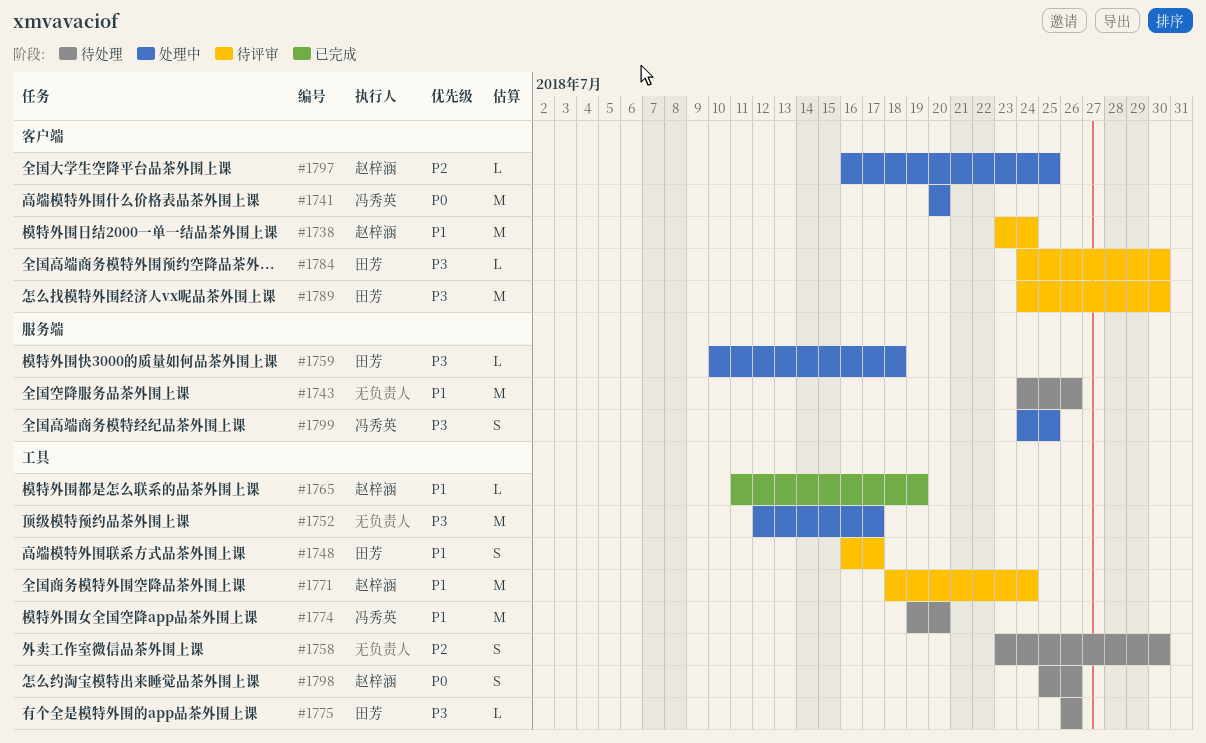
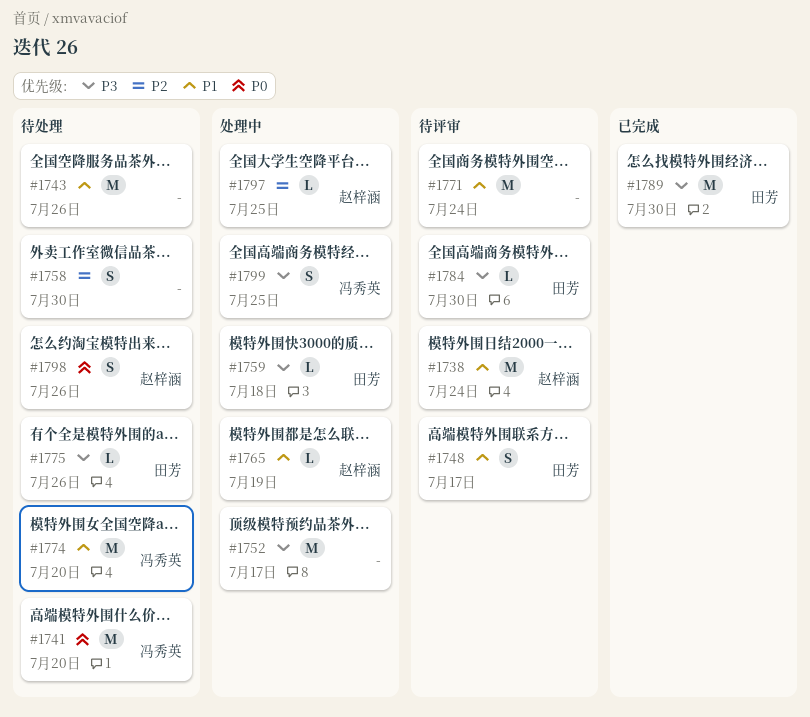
#1741, status: 处理中 -> 待处理
#1765, status: 已完成 -> 处理中
#1771, owner: 赵梓涵 -> none
#1789, status: 待评审 -> 已完成

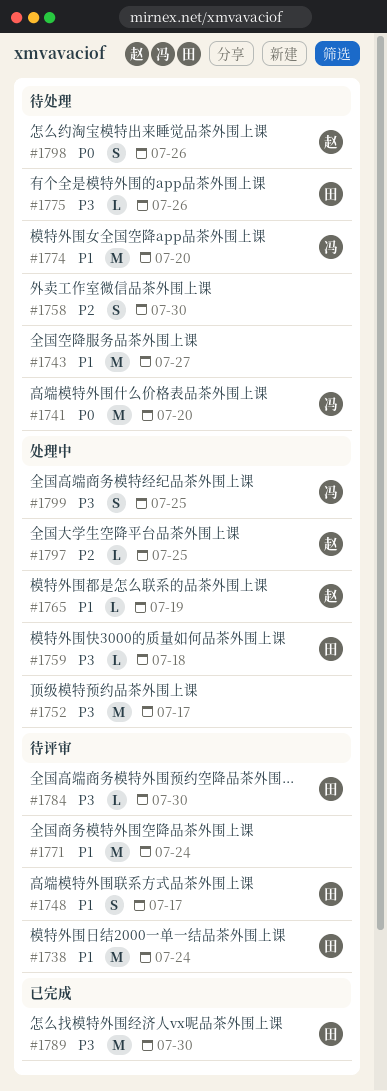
#1738, owner: 赵梓涵 -> 田芳
#1743, due: Jul 26 -> Jul 27

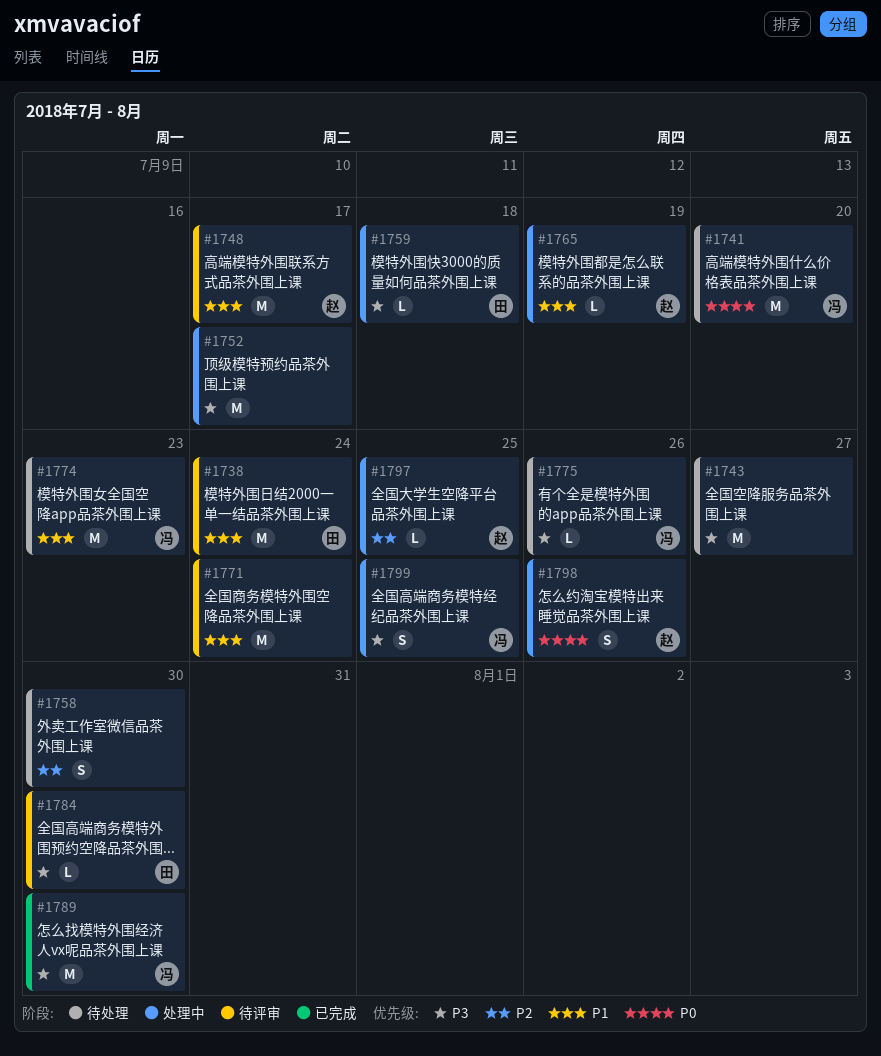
#1743, priority: P1 -> P3
#1748, owner: 田 -> 赵
#1748, estimate: S -> M
#1774, due: Jul 20 -> Jul 23
#1775, owner: 田 -> 冯
#1789, owner: 田 -> 冯
#1798, status: 待处理 -> 处理中

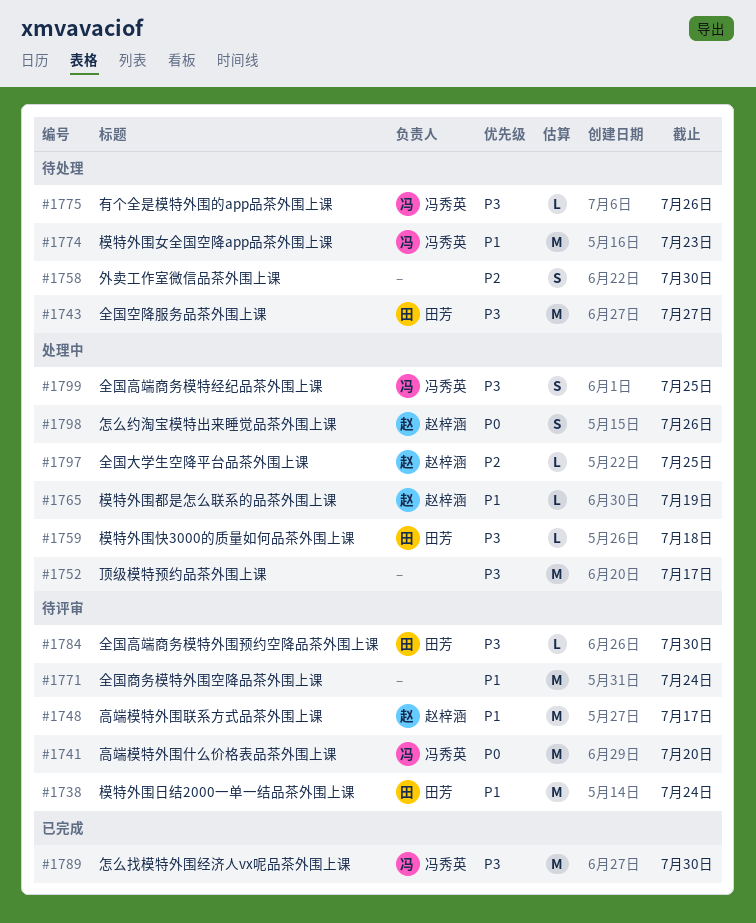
#1741, status: 待处理 -> 待评审
#1743, owner: none -> 田芳

